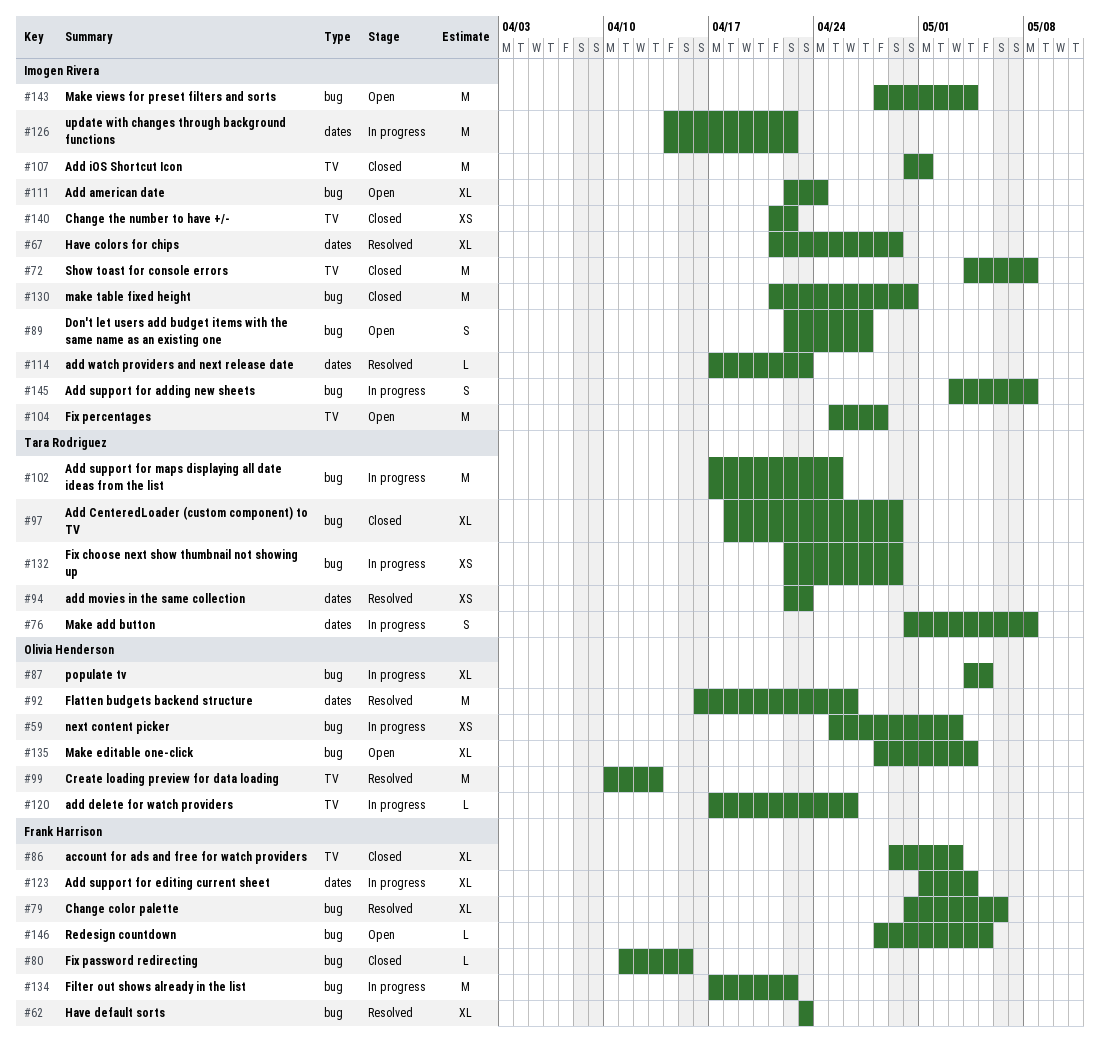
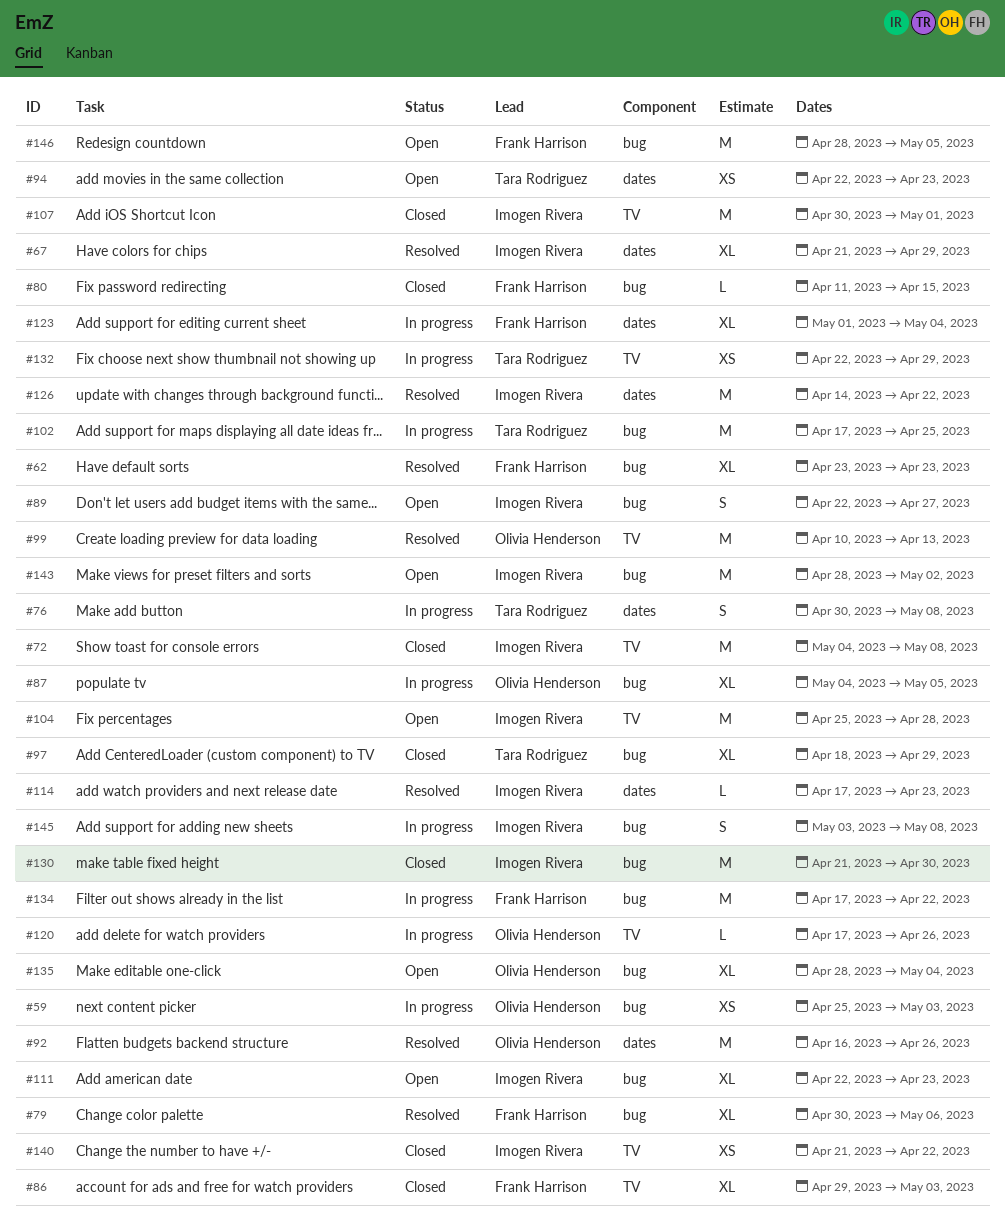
#94, status: Resolved -> Open
#111, due: Apr 24 -> Apr 23
#126, status: In progress -> Resolved
#132, label: bug -> TV
#143, due: May 4 -> May 2
#146, estimate: L -> M

